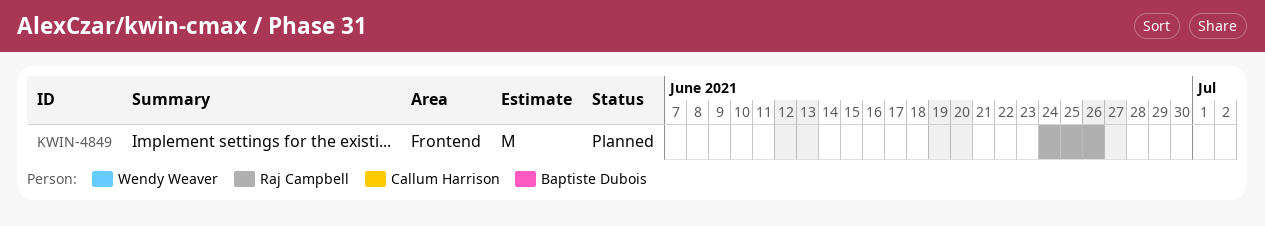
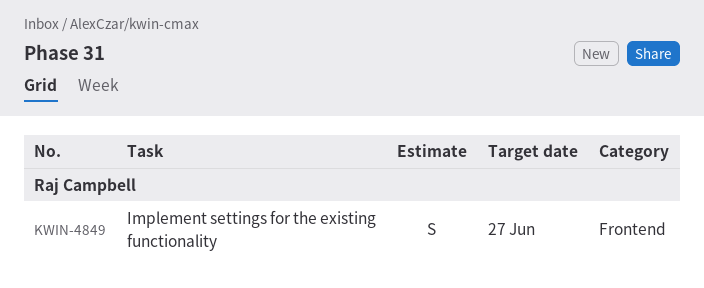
KWIN-4849, estimate: M -> S
KWIN-4849, due: Jun 26 -> Jun 27

